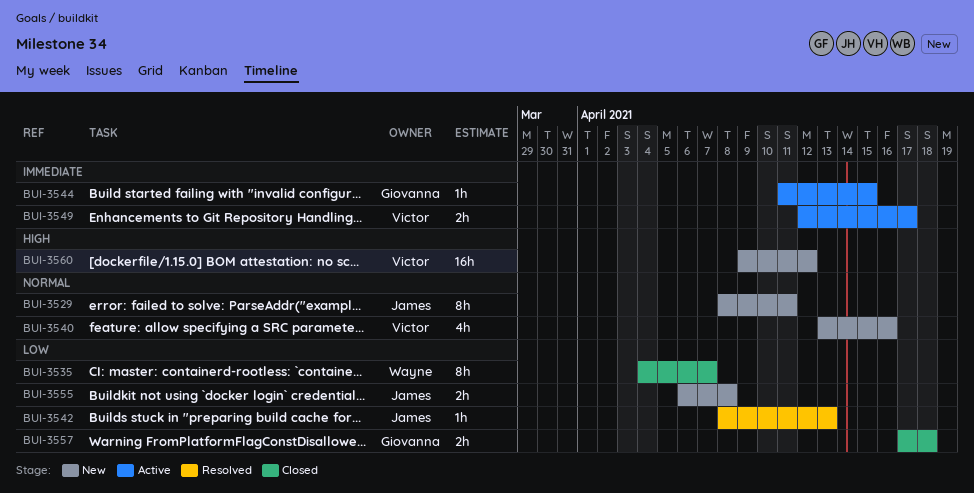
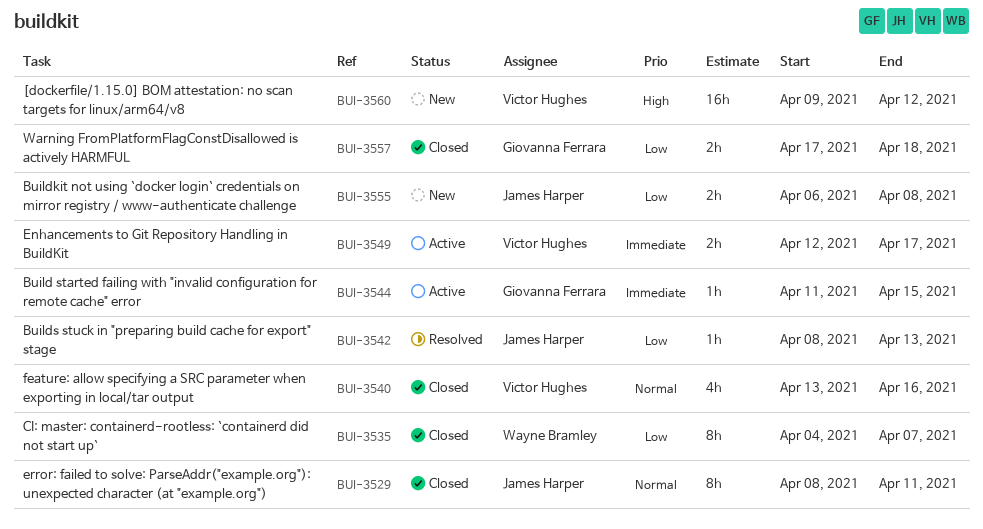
BUI-3529, status: New -> Closed
BUI-3540, status: New -> Closed

